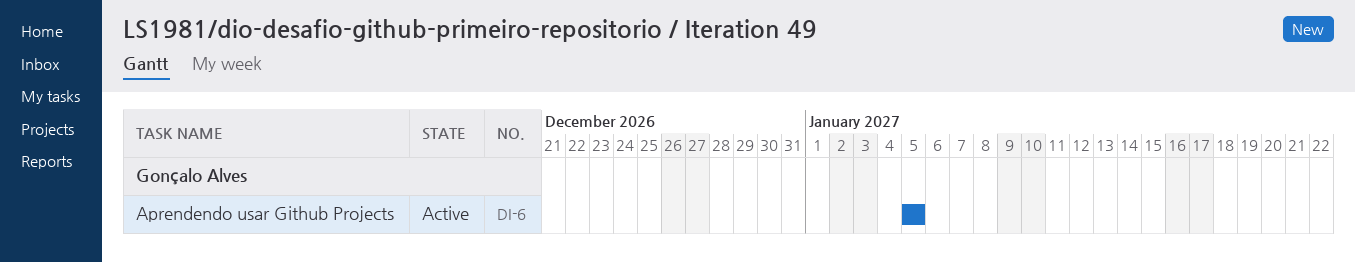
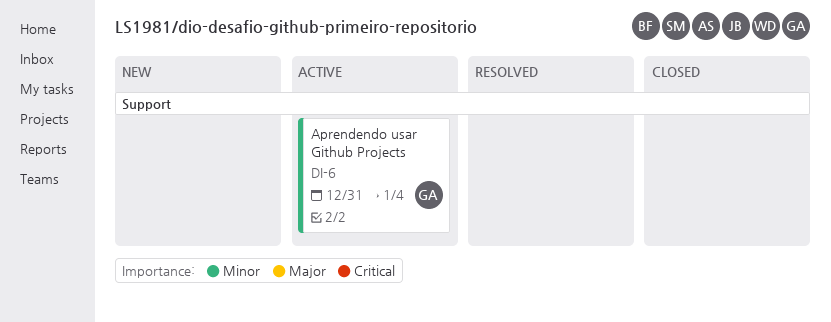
DI-6, start: Jan 5 -> Dec 31
DI-6, due: Jan 5 -> Jan 4

